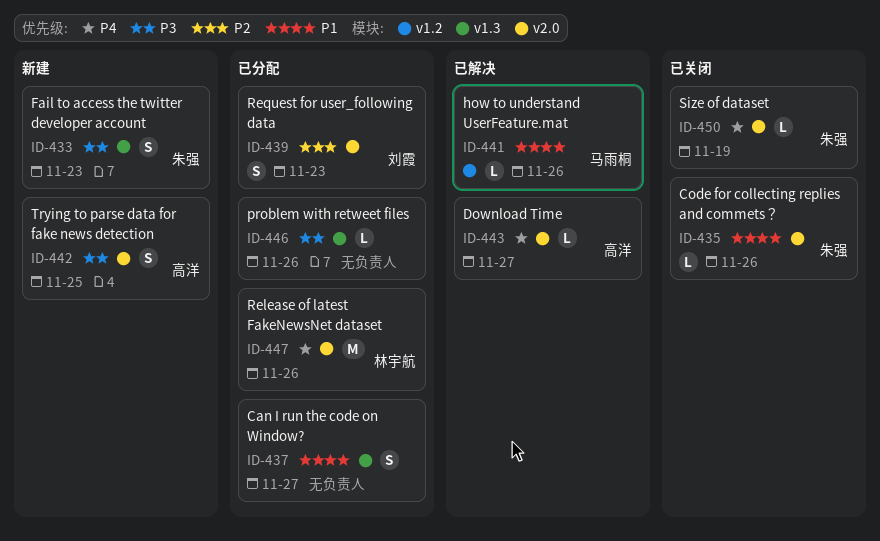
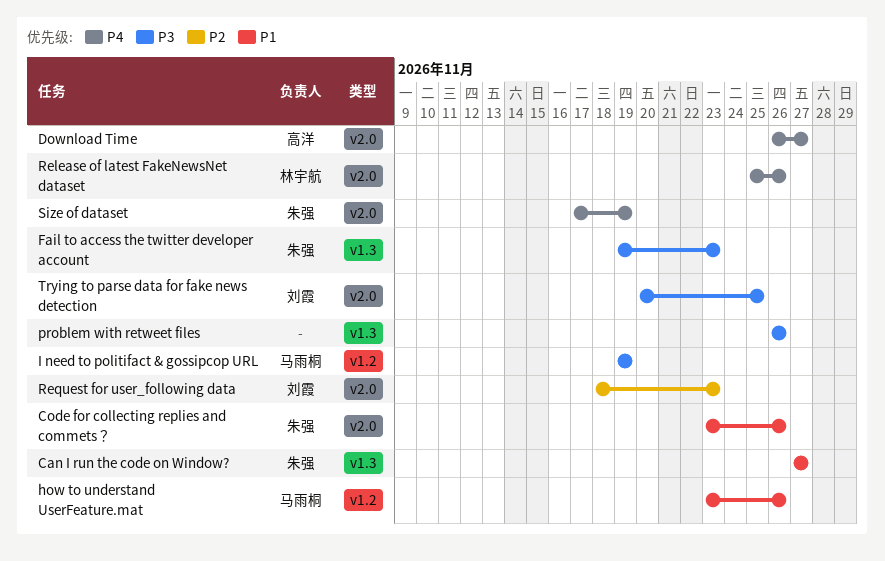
Can I run the code on Window?, owner: none -> 朱强
I need to politifact & gossipcop URL: none -> present
Trying to parse data for fake news detection, owner: 高洋 -> 刘霞

